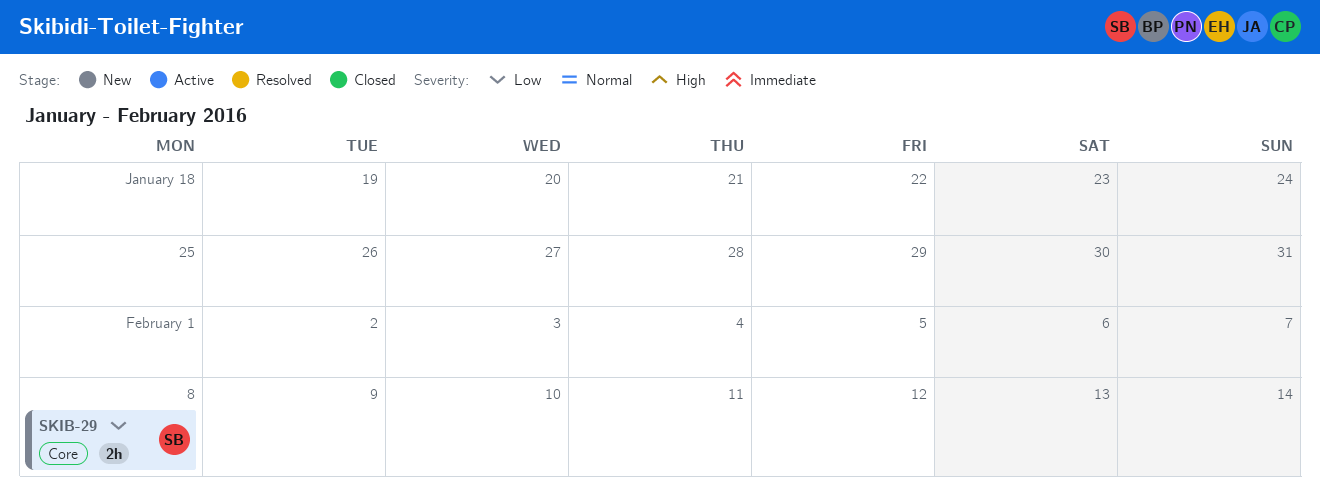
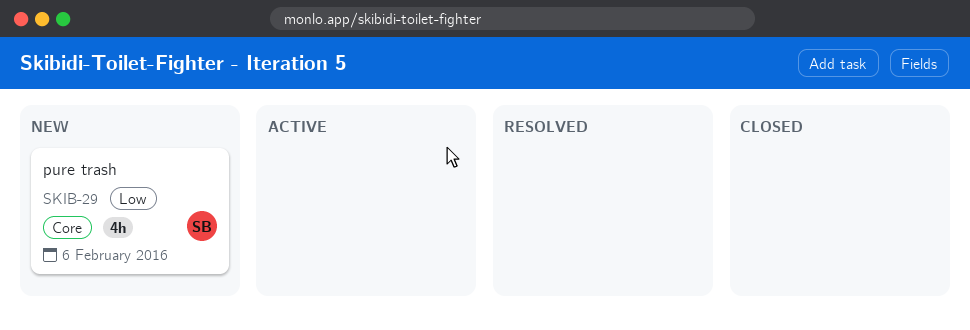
SKIB-29, estimate: 2h -> 4h
SKIB-29, due: Feb 8 -> Feb 6

